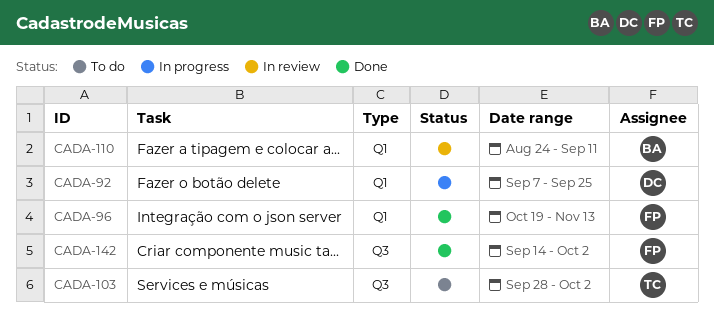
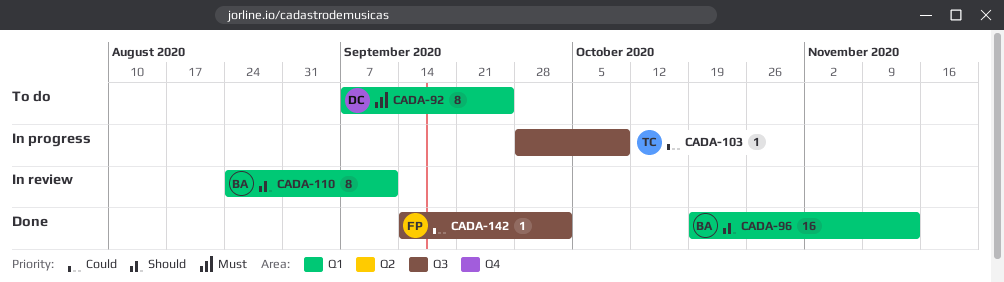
CADA-92, status: In progress -> To do
CADA-96, owner: FP -> BA
CADA-103, status: To do -> In progress
CADA-103, due: Oct 2 -> Oct 9

